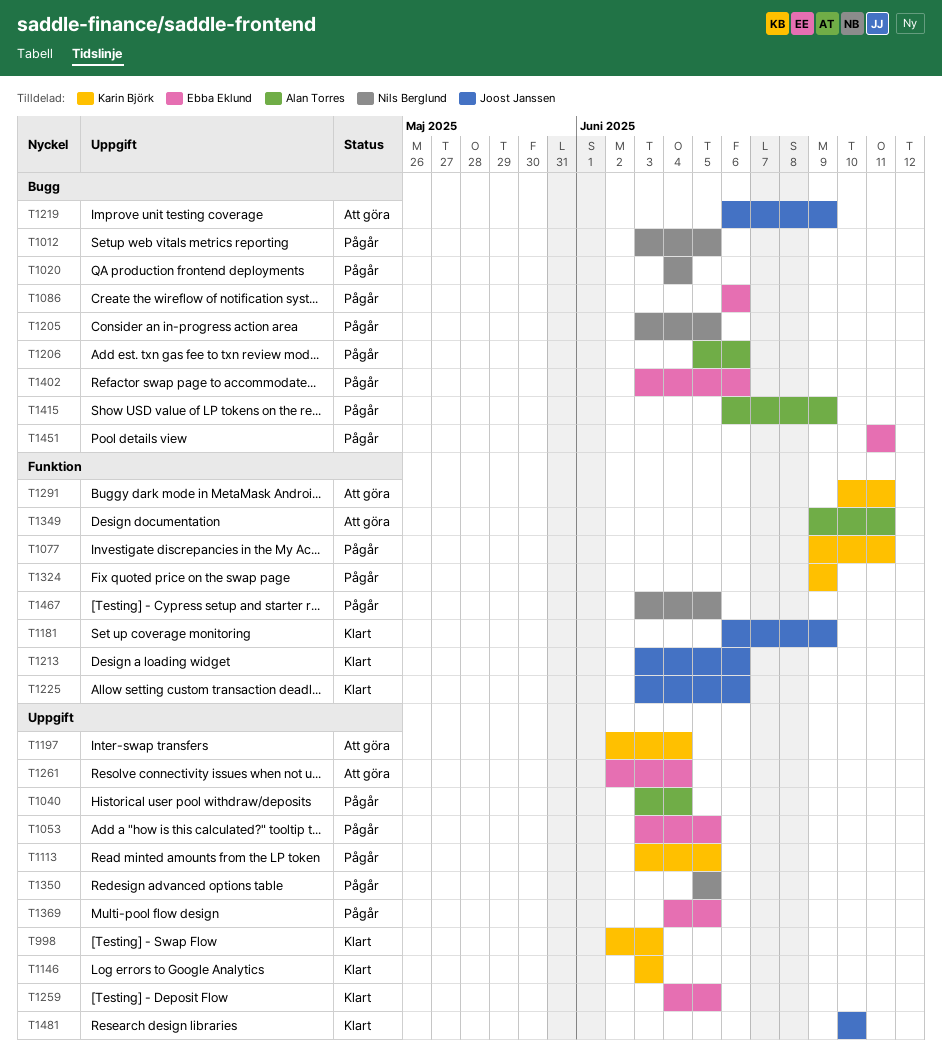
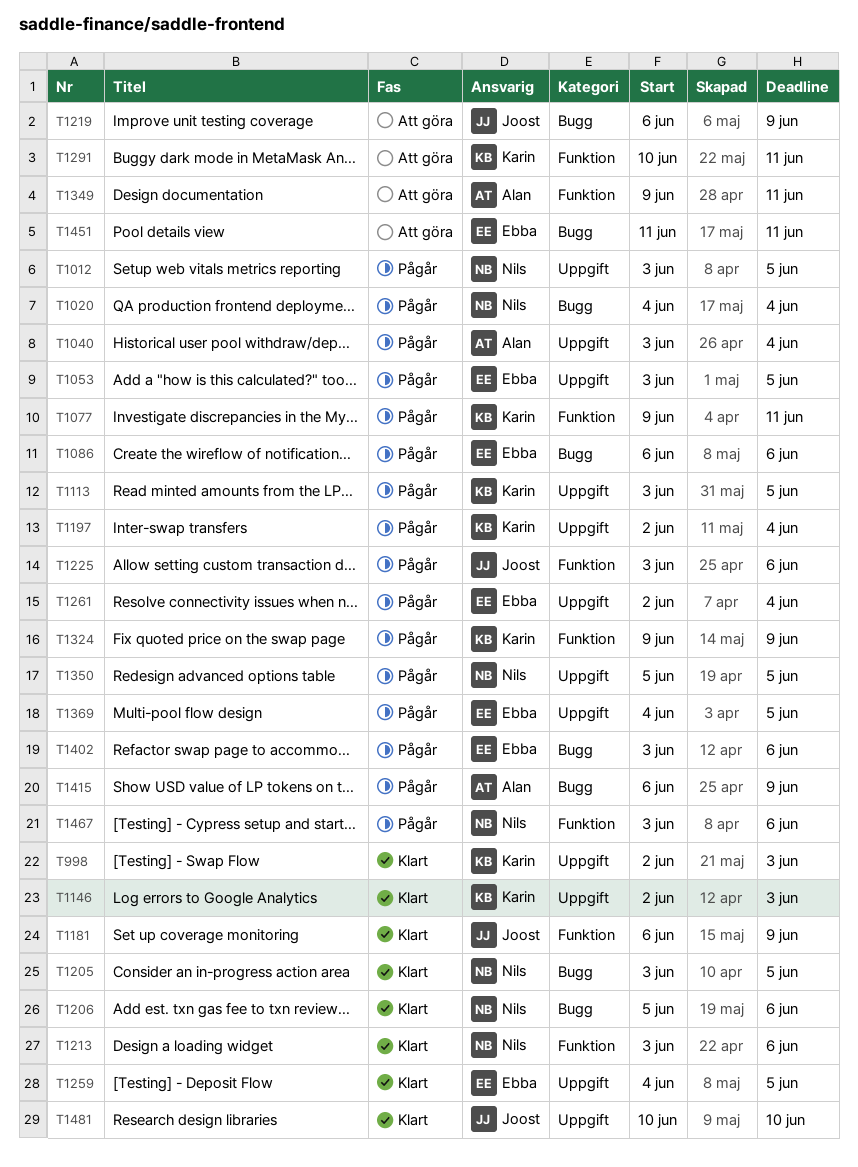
T1012, label: Bugg -> Uppgift
T1146, start: Jun 3 -> Jun 2
T1197, status: Att göra -> Pågår
T1205, status: Pågår -> Klart
T1206, status: Pågår -> Klart
T1206, owner: Alan Torres -> Nils Berglund
T1213, owner: Joost Janssen -> Nils Berglund
T1225, status: Klart -> Pågår
T1261, status: Att göra -> Pågår
T1451, status: Pågår -> Att göra
T1467, due: Jun 5 -> Jun 6

